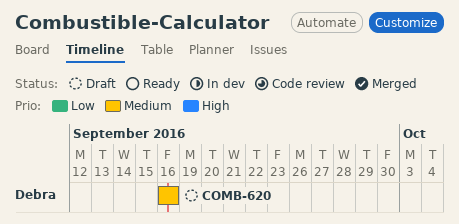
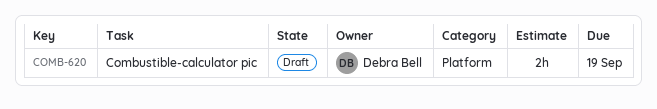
COMB-620, due: Sep 16 -> Sep 19

